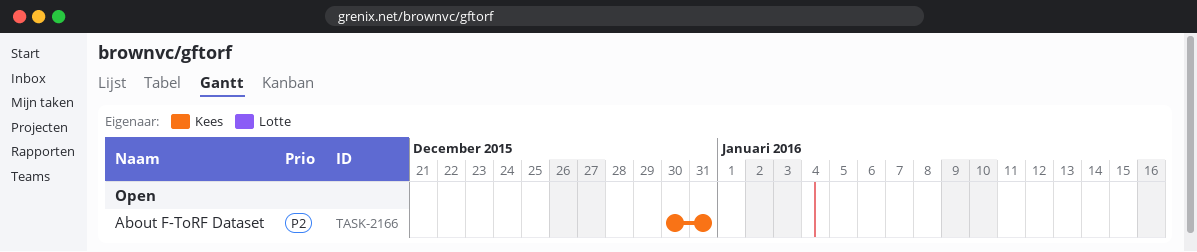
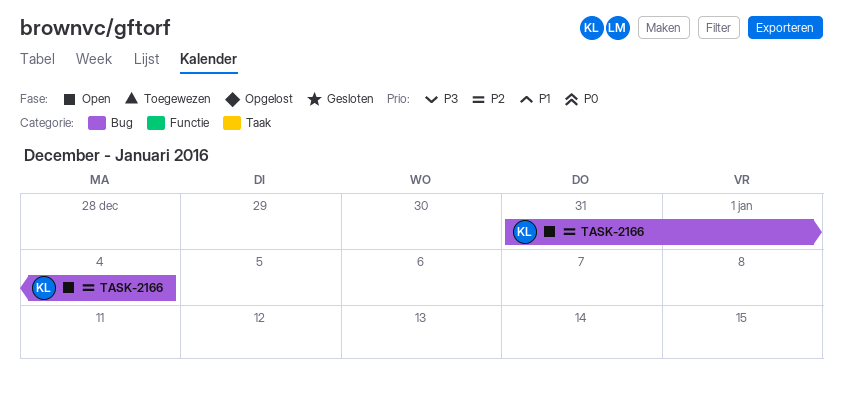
TASK-2166, start: Dec 30 -> Dec 31
TASK-2166, due: Dec 31 -> Jan 4

